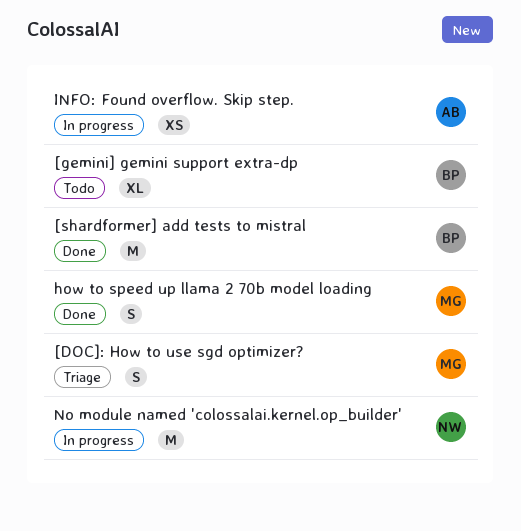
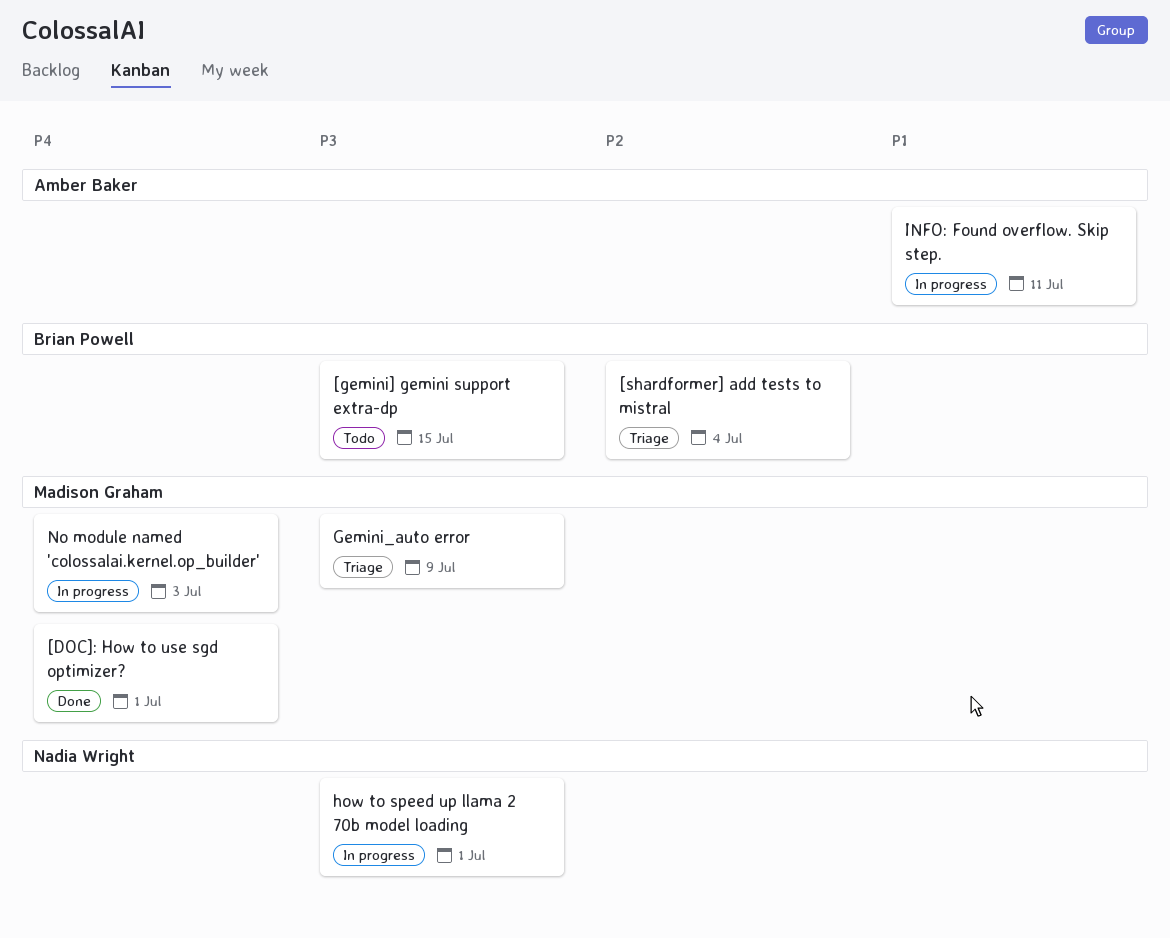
[DOC]: How to use sgd optimizer?, status: Triage -> Done
[shardformer] add tests to mistral, status: Done -> Triage
Gemini_auto error: none -> present
how to speed up llama 2 70b model loading, status: Done -> In progress
how to speed up llama 2 70b model loading, owner: Madison Graham -> Nadia Wright
No module named 'colossalai.kernel.op_builder', owner: Nadia Wright -> Madison Graham

